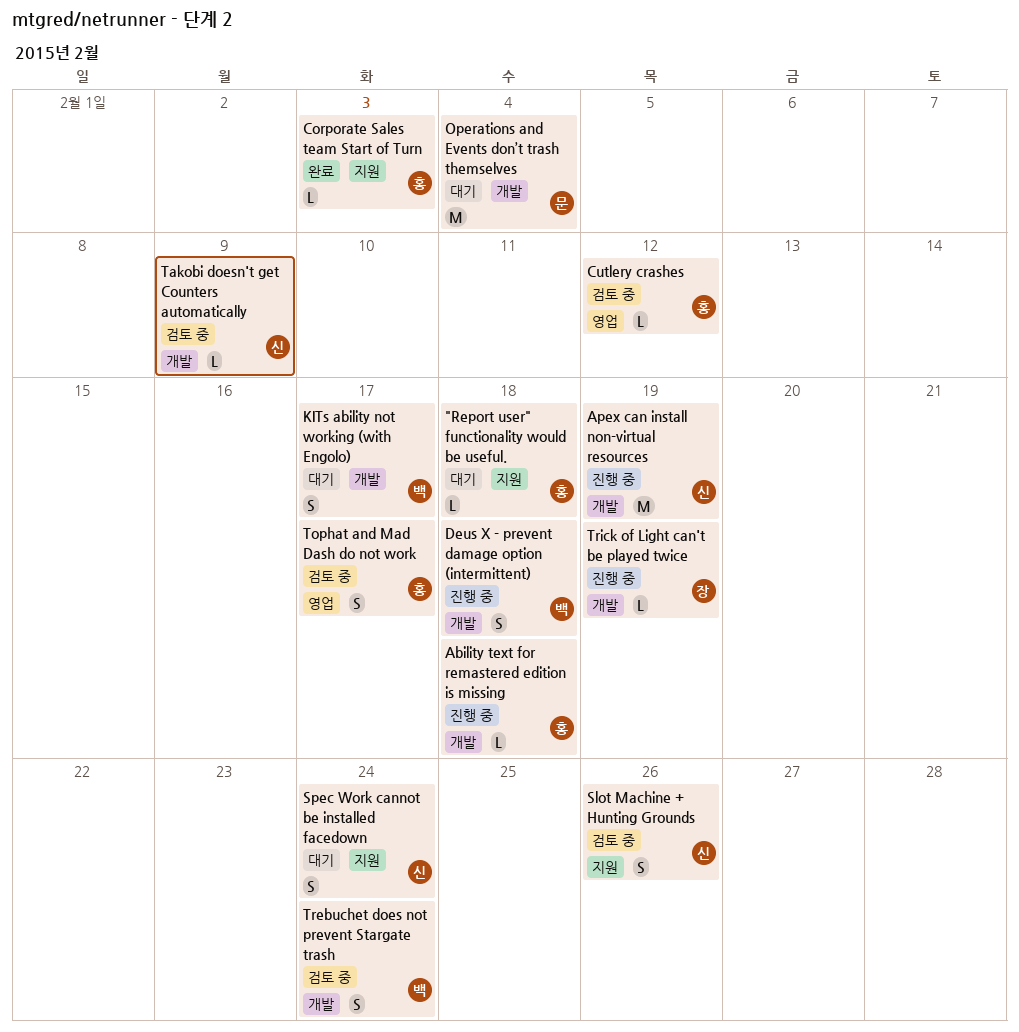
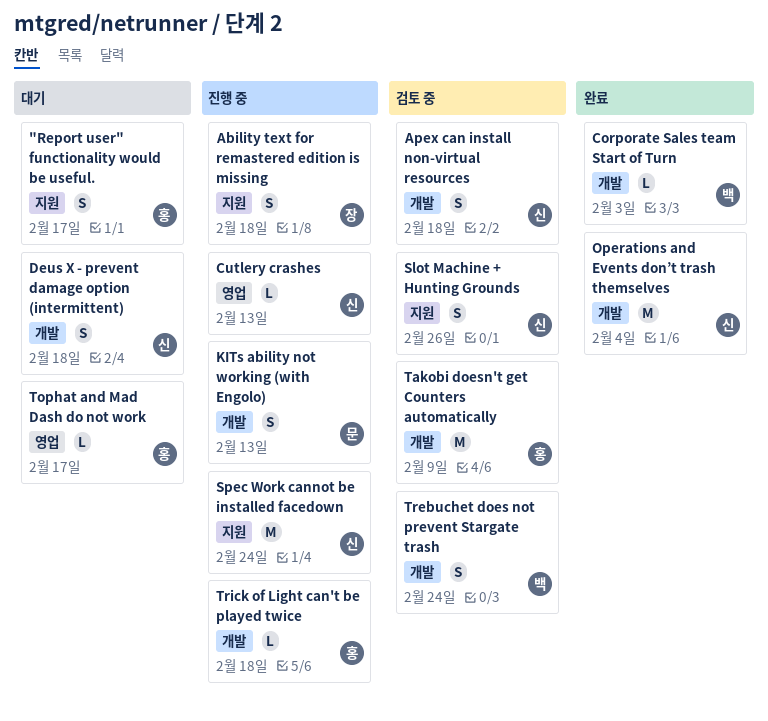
"Report user" functionality would be useful., estimate: L -> S
"Report user" functionality would be useful., due: Feb 18 -> Feb 17
Ability text for remastered edition is missing, owner: 홍 -> 장
Ability text for remastered edition is missing, label: 개발 -> 지원
Ability text for remastered edition is missing, estimate: L -> S
Apex can install non-virtual resources, status: 진행 중 -> 검토 중
Apex can install non-virtual resources, estimate: M -> S
Apex can install non-virtual resources, due: Feb 19 -> Feb 18
Corporate Sales team Start of Turn, owner: 홍 -> 백
Corporate Sales team Start of Turn, label: 지원 -> 개발
Cutlery crashes, status: 검토 중 -> 진행 중
Cutlery crashes, owner: 홍 -> 신
Cutlery crashes, due: Feb 12 -> Feb 13
Deus X - prevent damage option (intermittent), status: 진행 중 -> 대기
Deus X - prevent damage option (intermittent), owner: 백 -> 신
KITs ability not working (with Engolo), status: 대기 -> 진행 중
KITs ability not working (with Engolo), owner: 백 -> 문
KITs ability not working (with Engolo), due: Feb 17 -> Feb 13
Operations and Events don’t trash themselves, status: 대기 -> 완료
Operations and Events don’t trash themselves, owner: 문 -> 신
Spec Work cannot be installed facedown, status: 대기 -> 진행 중
Spec Work cannot be installed facedown, estimate: S -> M
Takobi doesn't get Counters automatically, owner: 신 -> 홍
Takobi doesn't get Counters automatically, estimate: L -> M
Tophat and Mad Dash do not work, status: 검토 중 -> 대기
Tophat and Mad Dash do not work, estimate: S -> L
Trick of Light can't be played twice, owner: 장 -> 홍
Trick of Light can't be played twice, due: Feb 19 -> Feb 18

